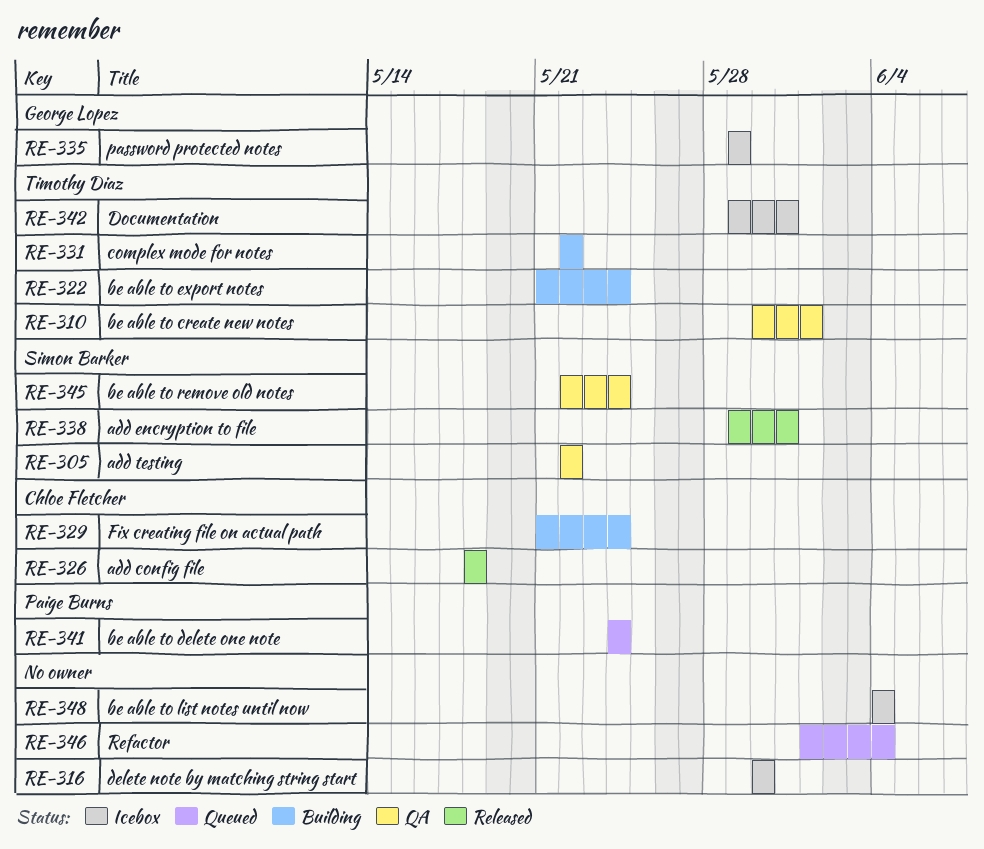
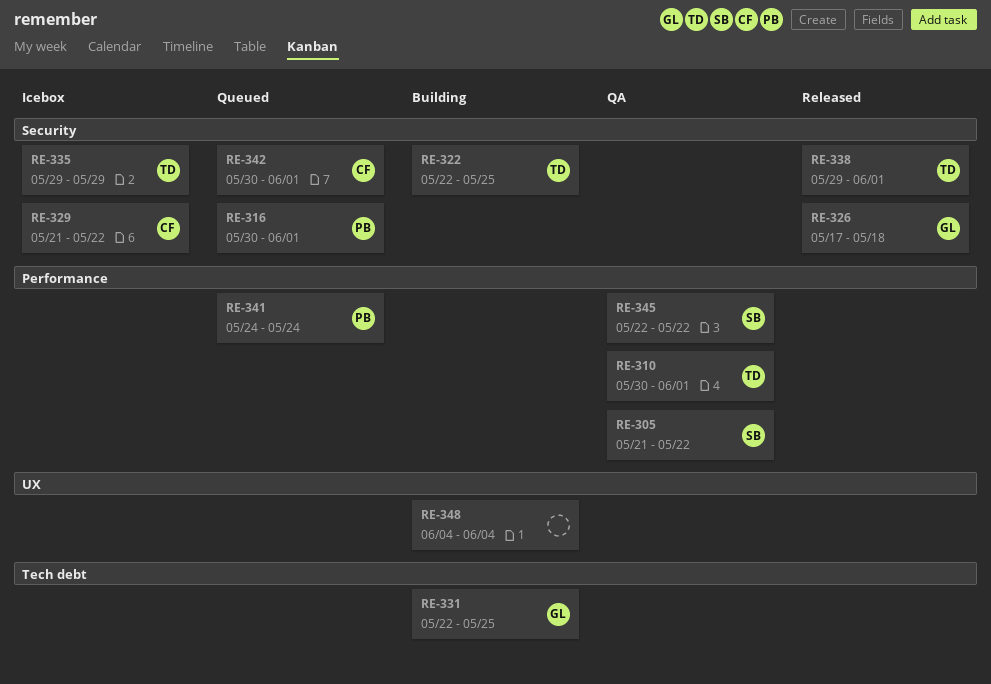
RE-305, start: May 22 -> May 21
RE-316, status: Icebox -> Queued
RE-316, owner: none -> Paige Burns
RE-316, due: May 30 -> Jun 1
RE-322, start: May 21 -> May 22
RE-322, due: May 24 -> May 25
RE-326, owner: Chloe Fletcher -> George Lopez
RE-326, start: May 18 -> May 17
RE-329, status: Building -> Icebox
RE-329, due: May 24 -> May 22
RE-331, owner: Timothy Diaz -> George Lopez
RE-331, due: May 22 -> May 25
RE-335, owner: George Lopez -> Timothy Diaz
RE-338, owner: Simon Barker -> Timothy Diaz
RE-338, due: May 31 -> Jun 1
RE-342, status: Icebox -> Queued
RE-342, owner: Timothy Diaz -> Chloe Fletcher
RE-342, start: May 29 -> May 30
RE-342, due: May 31 -> Jun 1
RE-345, due: May 24 -> May 22
RE-346: present -> none
RE-348, status: Icebox -> Building

